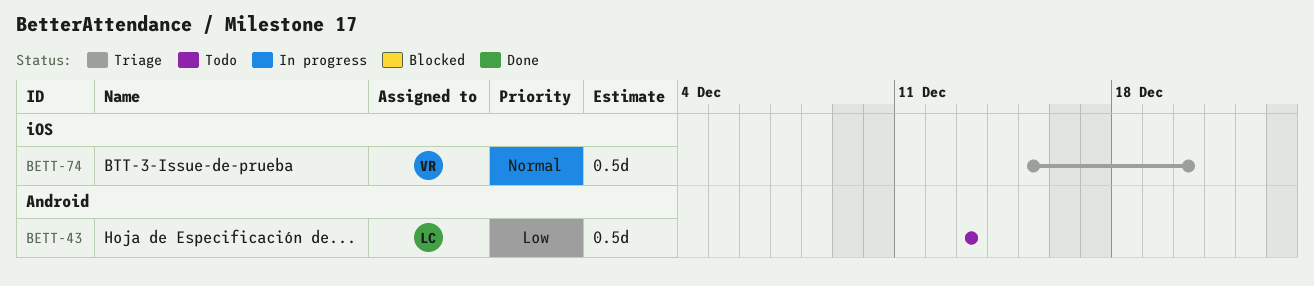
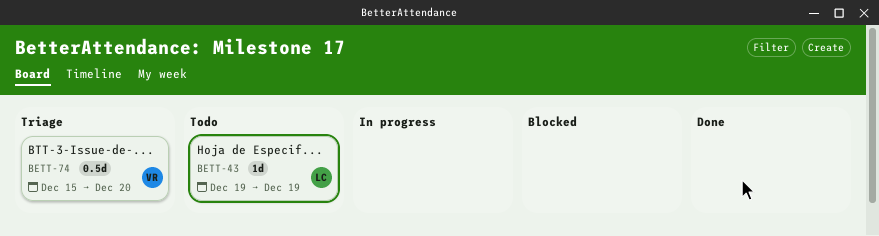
BETT-43, estimate: 0.5d -> 1d
BETT-43, start: Dec 13 -> Dec 19
BETT-43, due: Dec 13 -> Dec 19

